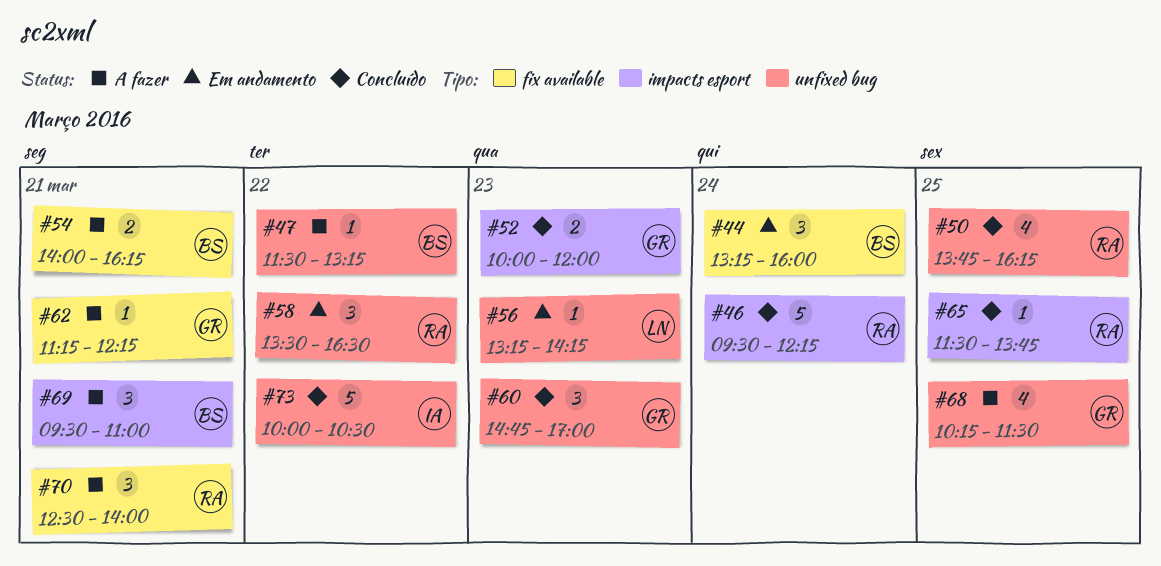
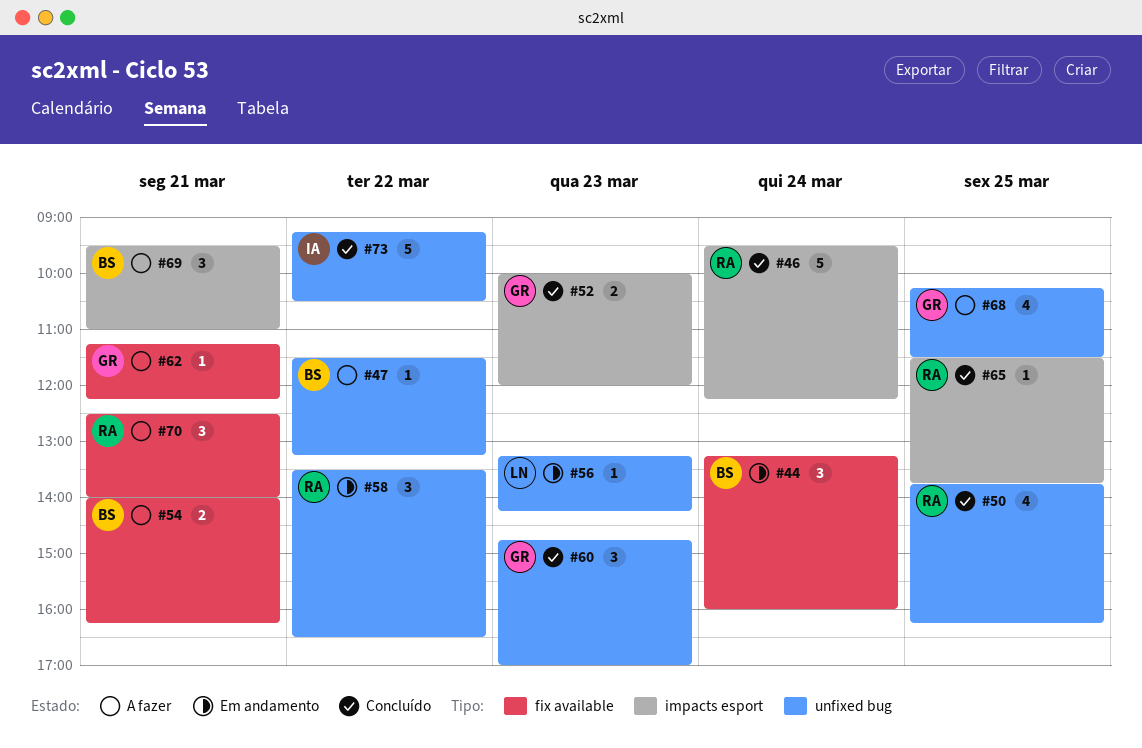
#73, begins: 10:00 -> 09:15

